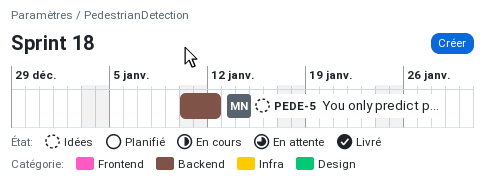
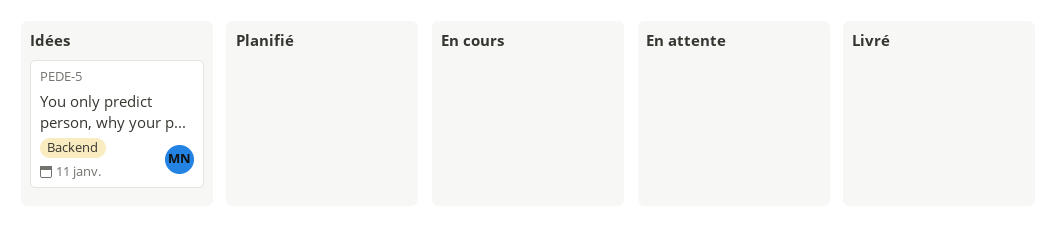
PEDE-5, due: Jan 12 -> Jan 11

